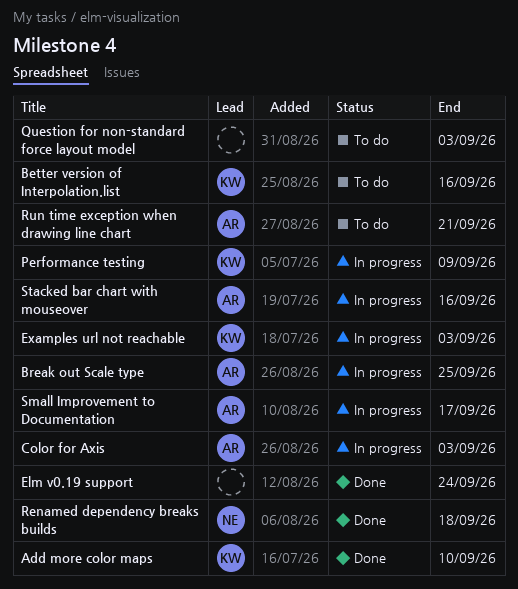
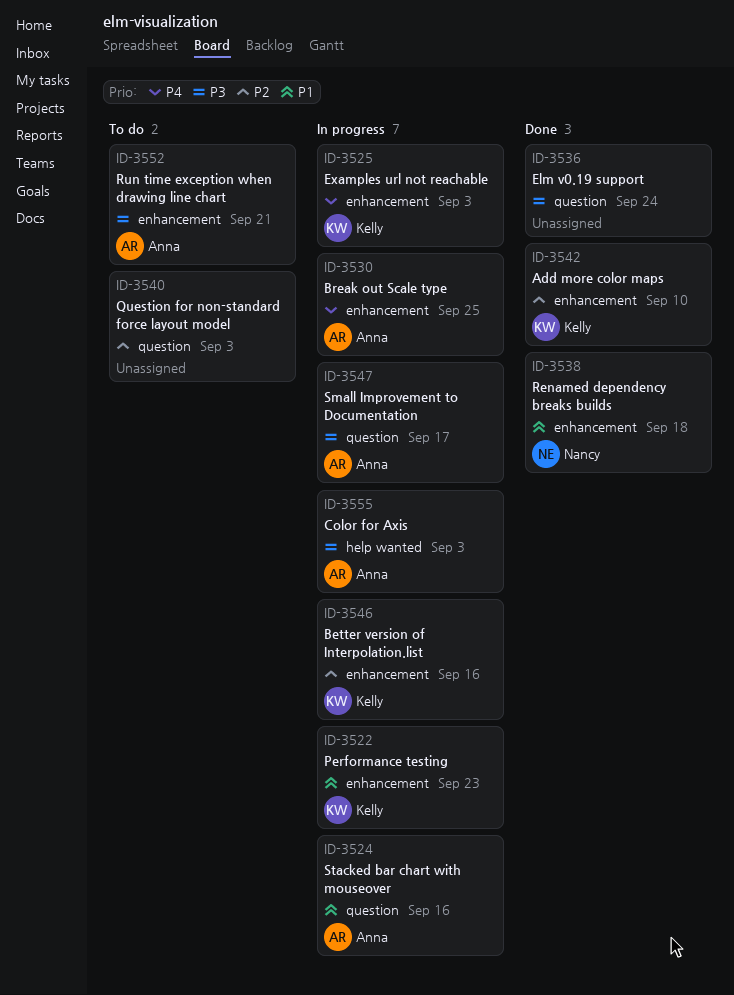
Better version of Interpolation.list, status: To do -> In progress
Performance testing, due: Sep 9 -> Sep 23

